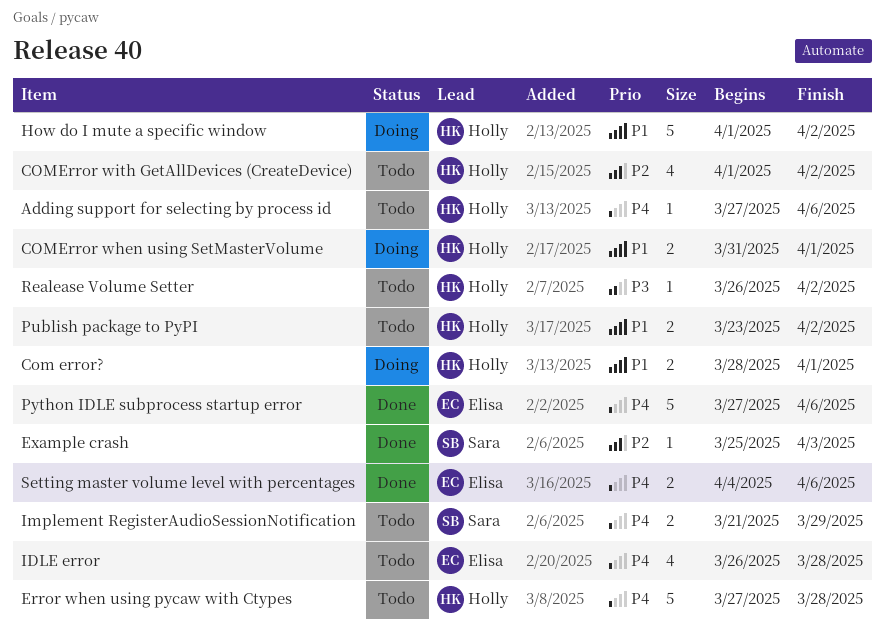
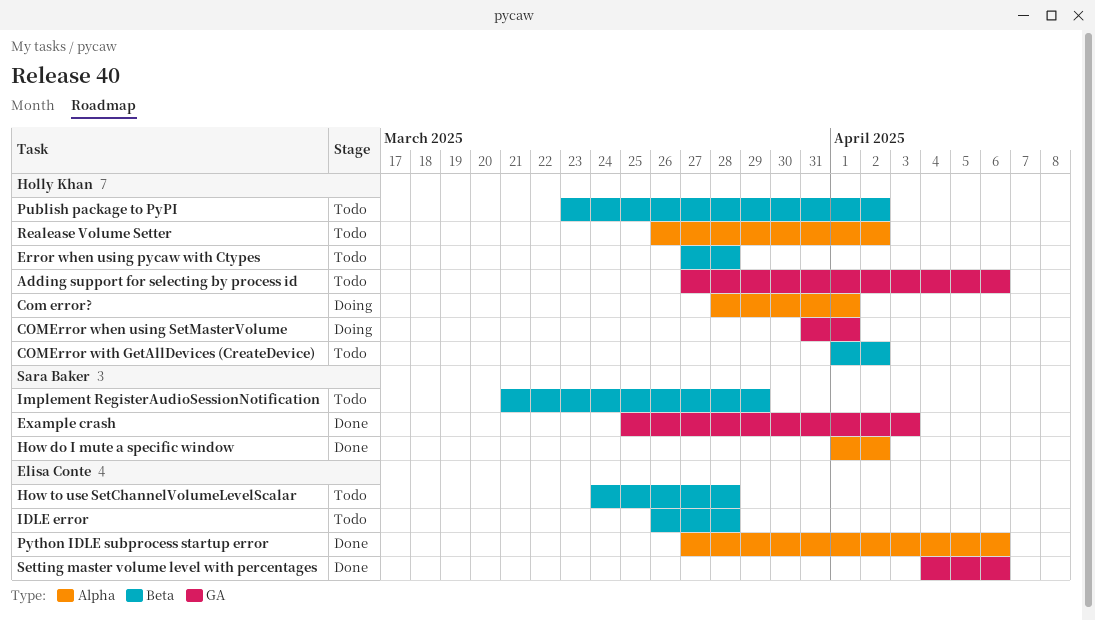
How do I mute a specific window, status: Doing -> Done
How do I mute a specific window, owner: Holly Khan -> Sara Baker
How to use SetChannelVolumeLevelScalar: none -> present

